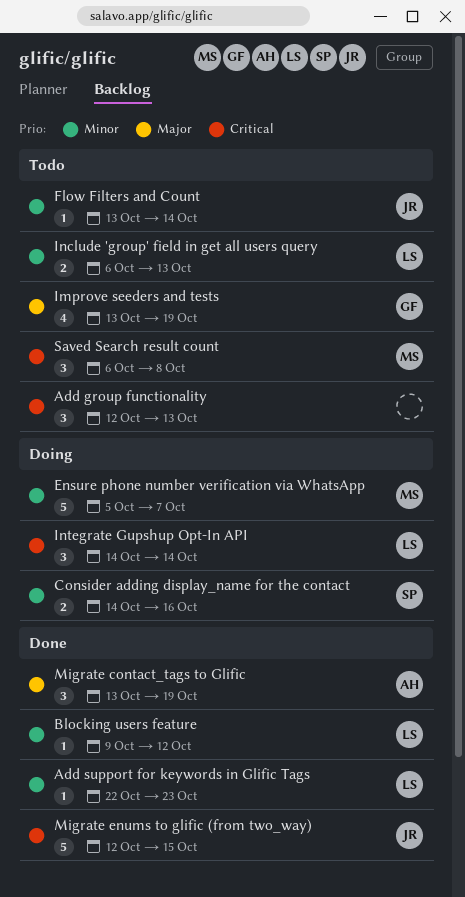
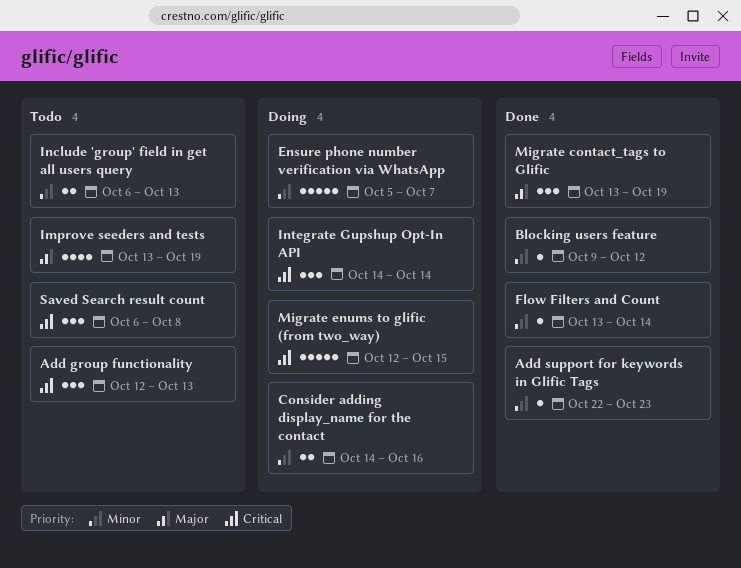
Flow Filters and Count, status: Todo -> Done
Migrate enums to glific (from two_way), status: Done -> Doing

